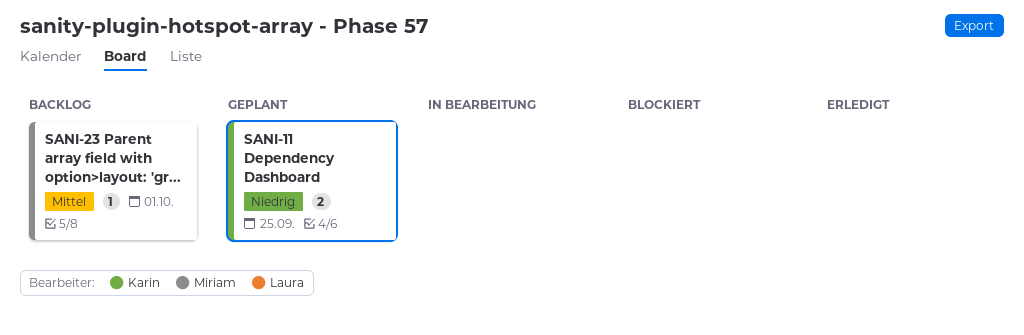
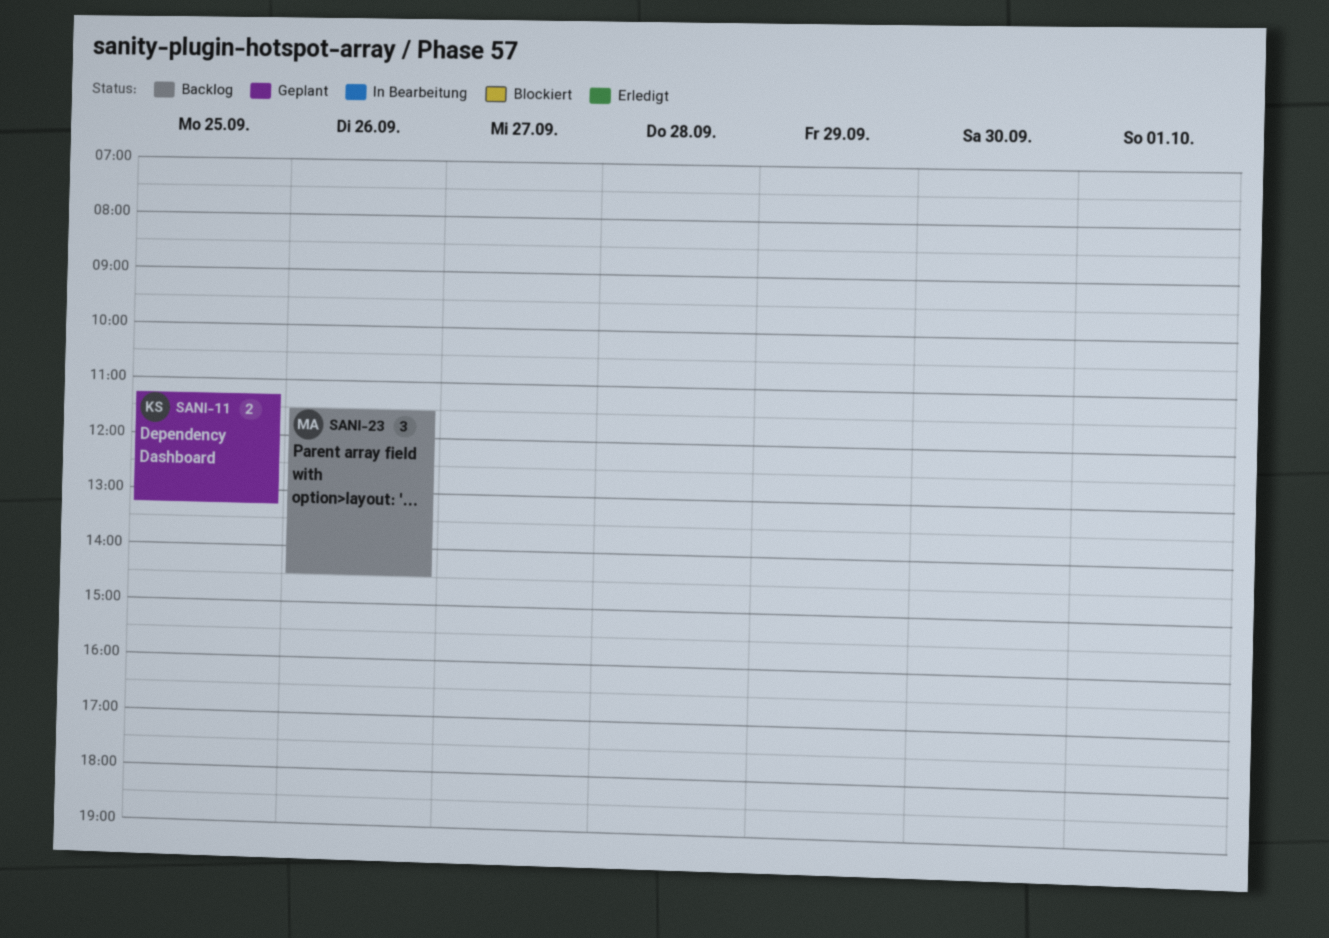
SANI-23, estimate: 1 -> 3
SANI-23, day: Oct 1 -> Sep 26

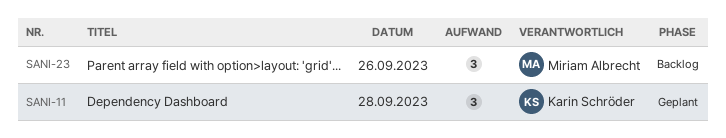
SANI-11, estimate: 2 -> 3
SANI-11, day: Sep 25 -> Sep 28

